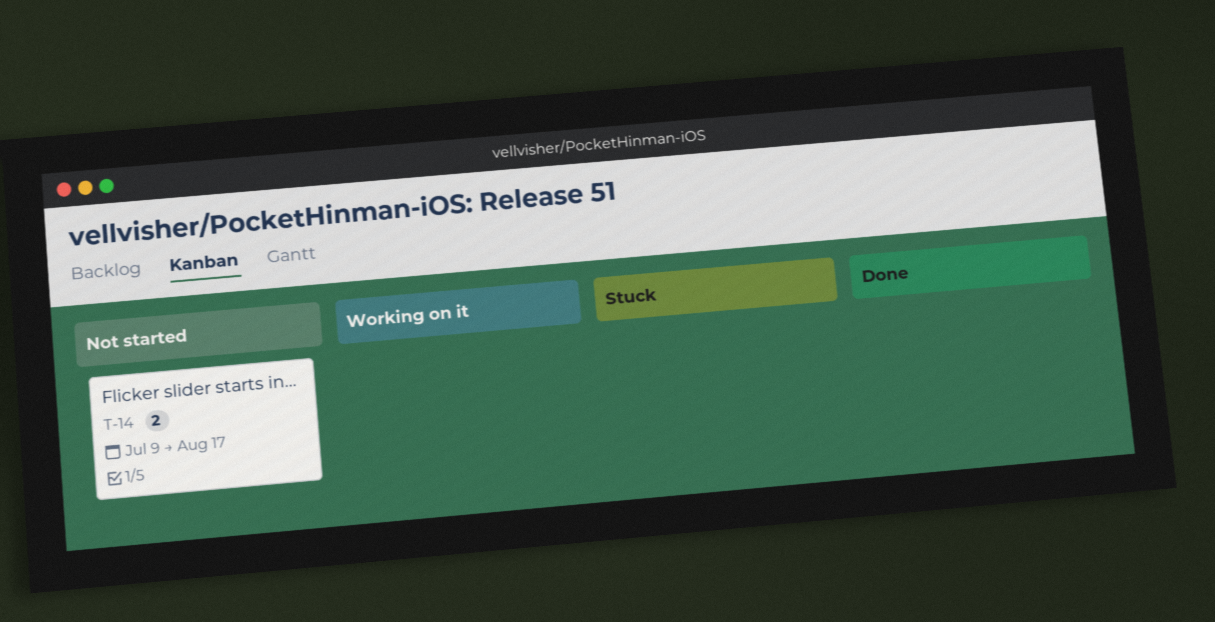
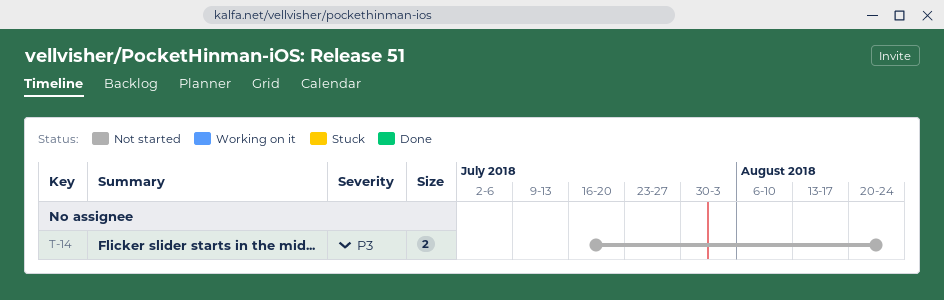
T-14, start: Jul 9 -> Jul 16
T-14, due: Aug 17 -> Aug 24

